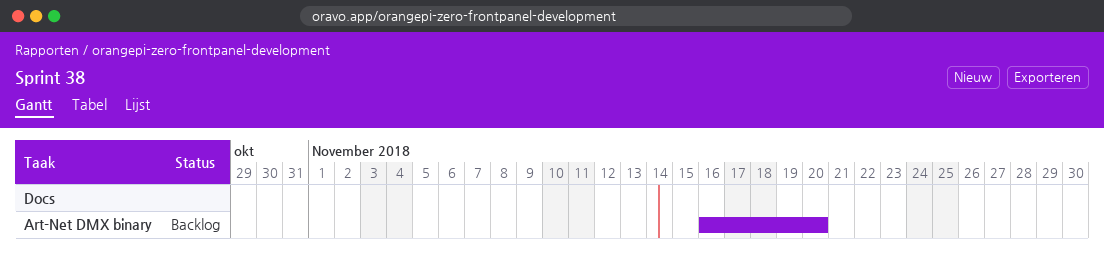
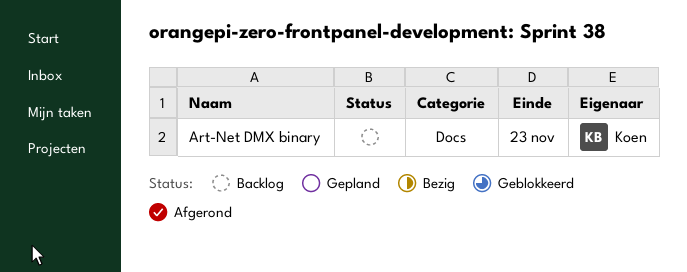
Art-Net DMX binary, due: Nov 20 -> Nov 23

